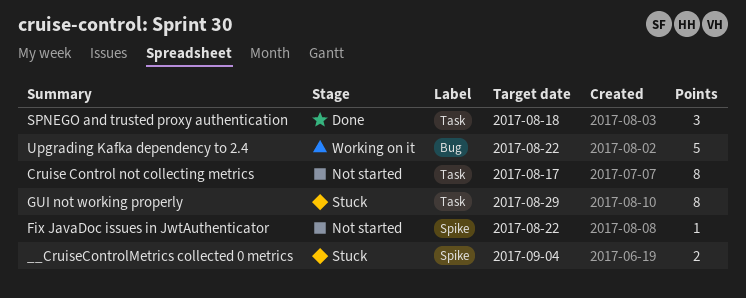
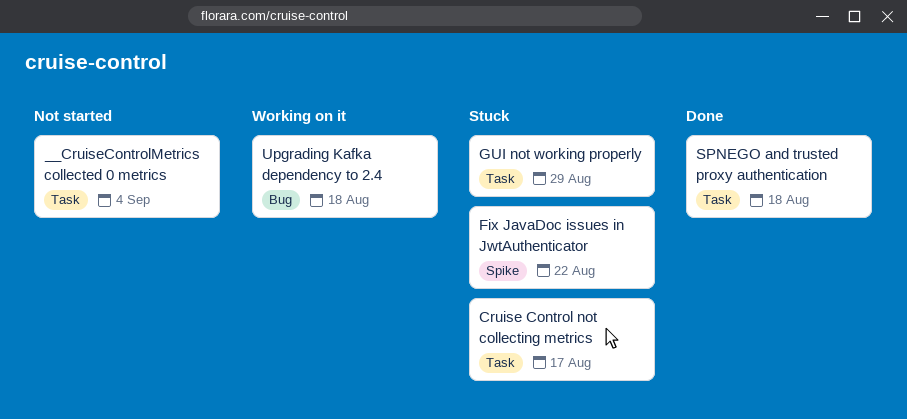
__CruiseControlMetrics collected 0 metrics, status: Stuck -> Not started
__CruiseControlMetrics collected 0 metrics, label: Spike -> Task
Cruise Control not collecting metrics, status: Not started -> Stuck
Fix JavaDoc issues in JwtAuthenticator, status: Not started -> Stuck
Upgrading Kafka dependency to 2.4, due: Aug 22 -> Aug 18

